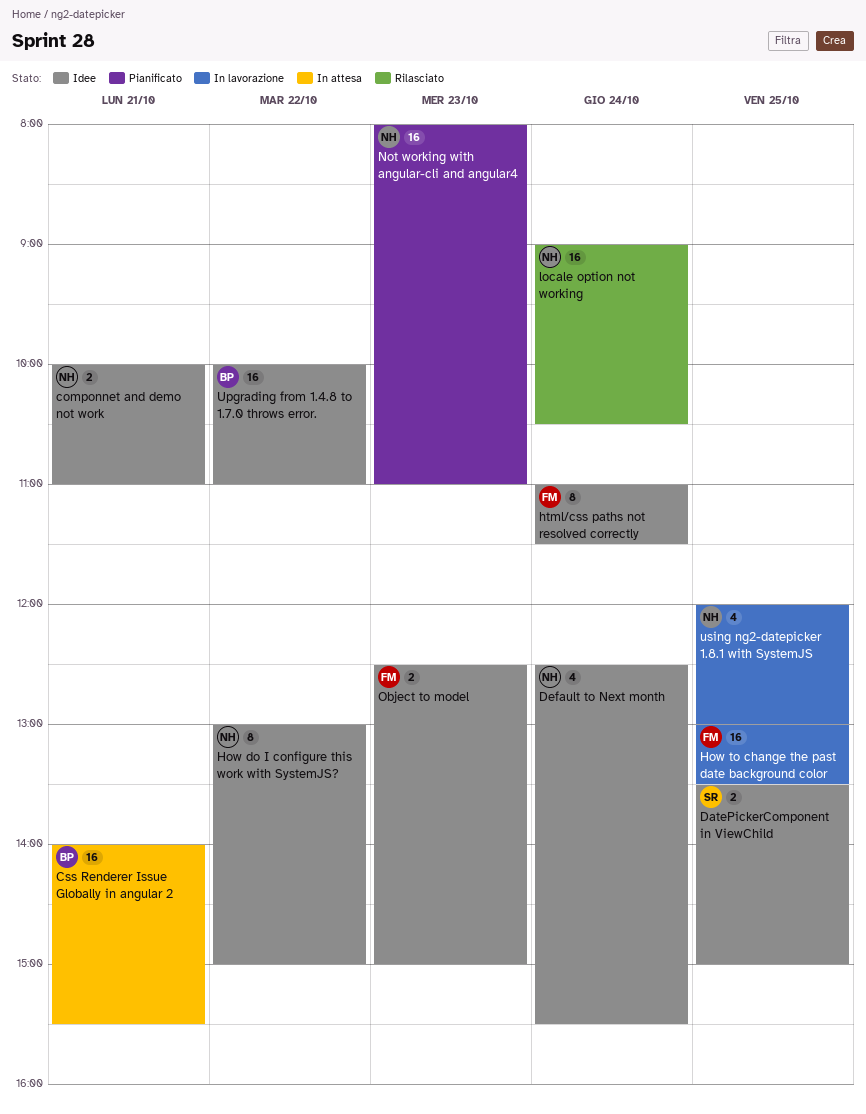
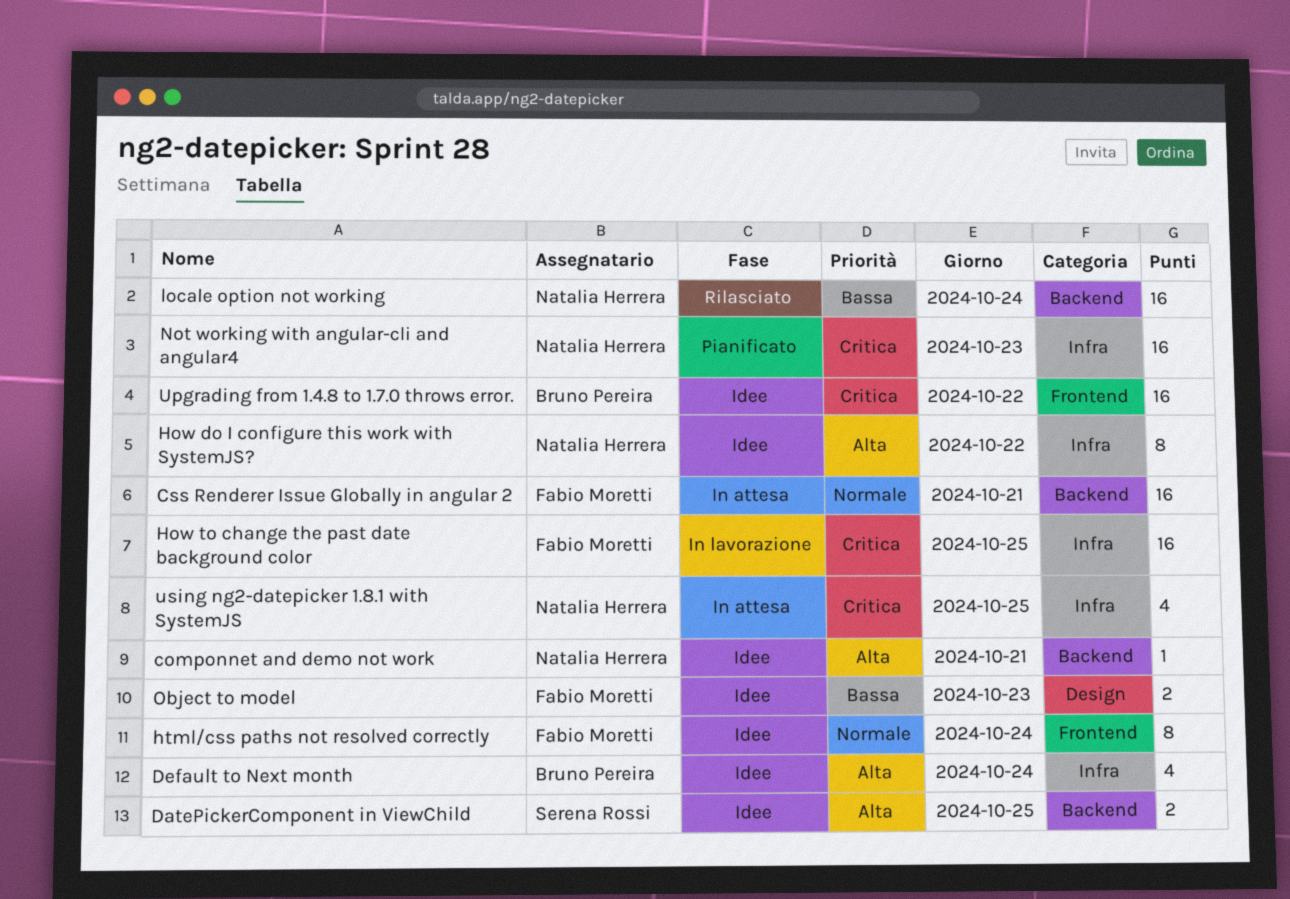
componnet and demo not work, estimate: 2 -> 1
Css Renderer Issue Globally in angular 2, owner: Bruno Pereira -> Fabio Moretti
Default to Next month, owner: Natalia Herrera -> Bruno Pereira
using ng2-datepicker 1.8.1 with SystemJS, status: In lavorazione -> In attesa

